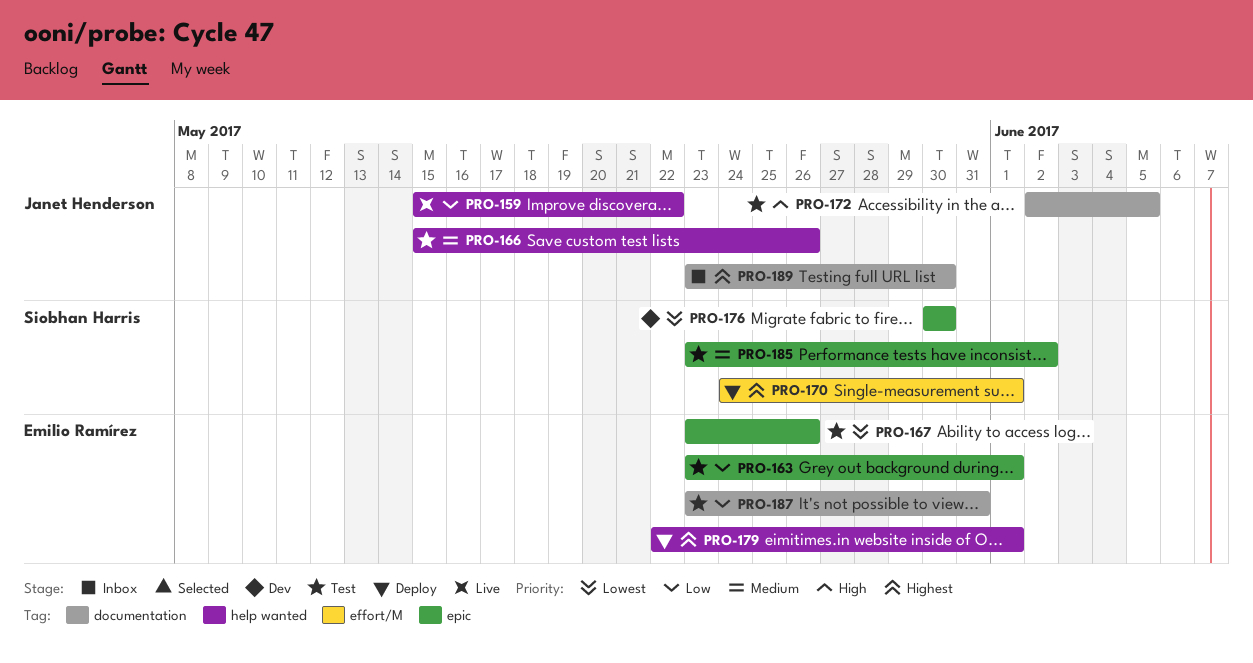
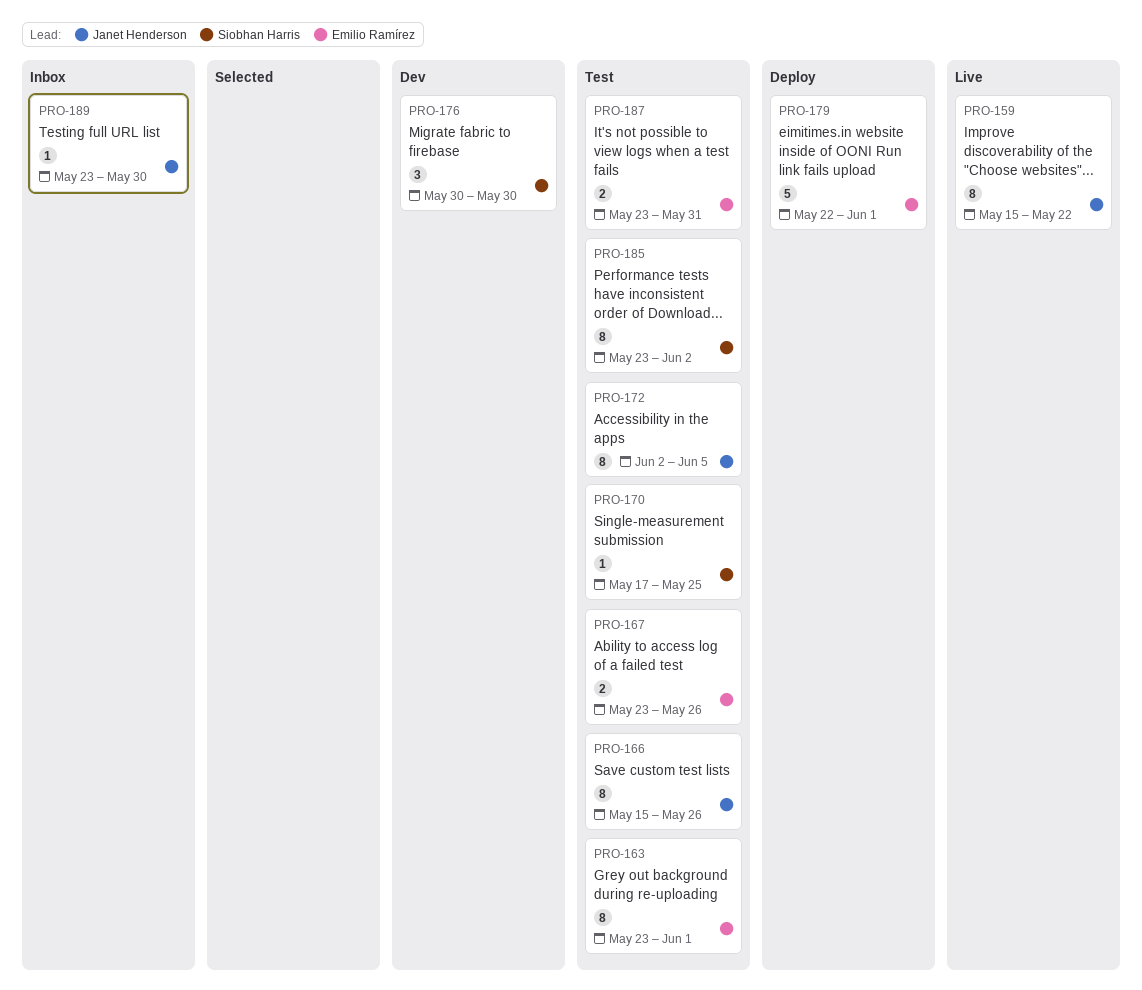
PRO-170, status: Deploy -> Test
PRO-170, start: May 24 -> May 17
PRO-170, due: Jun 1 -> May 25

